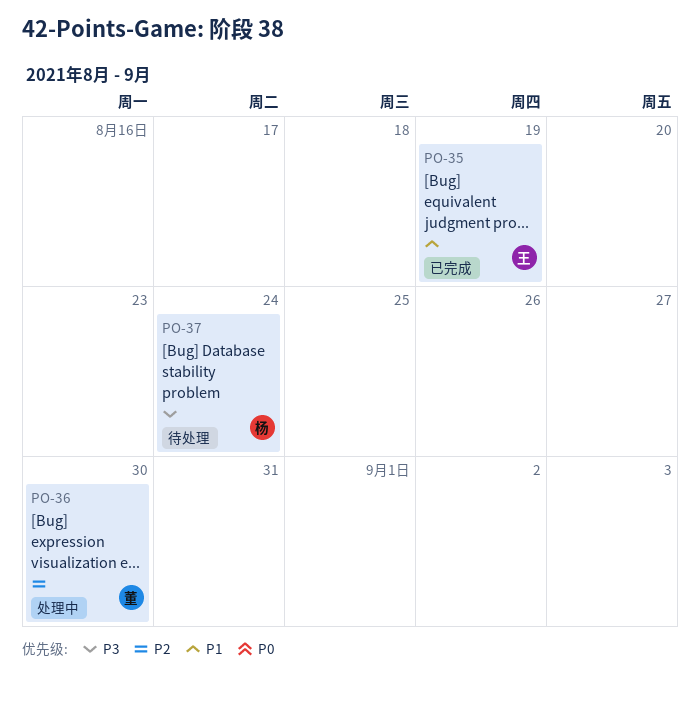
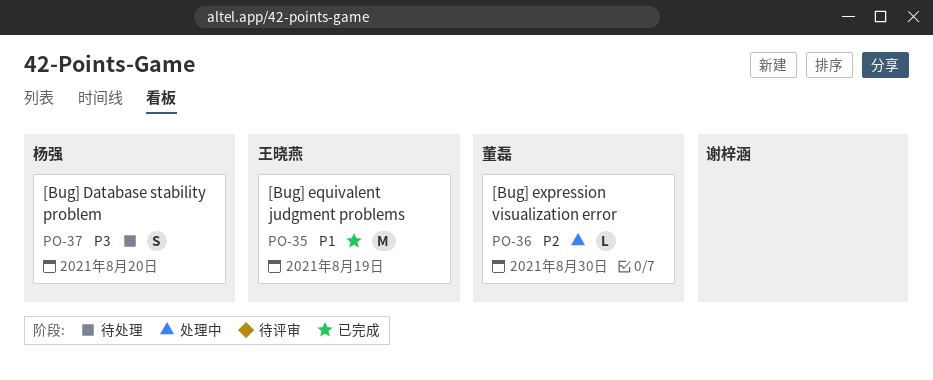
PO-37, due: Aug 24 -> Aug 20

